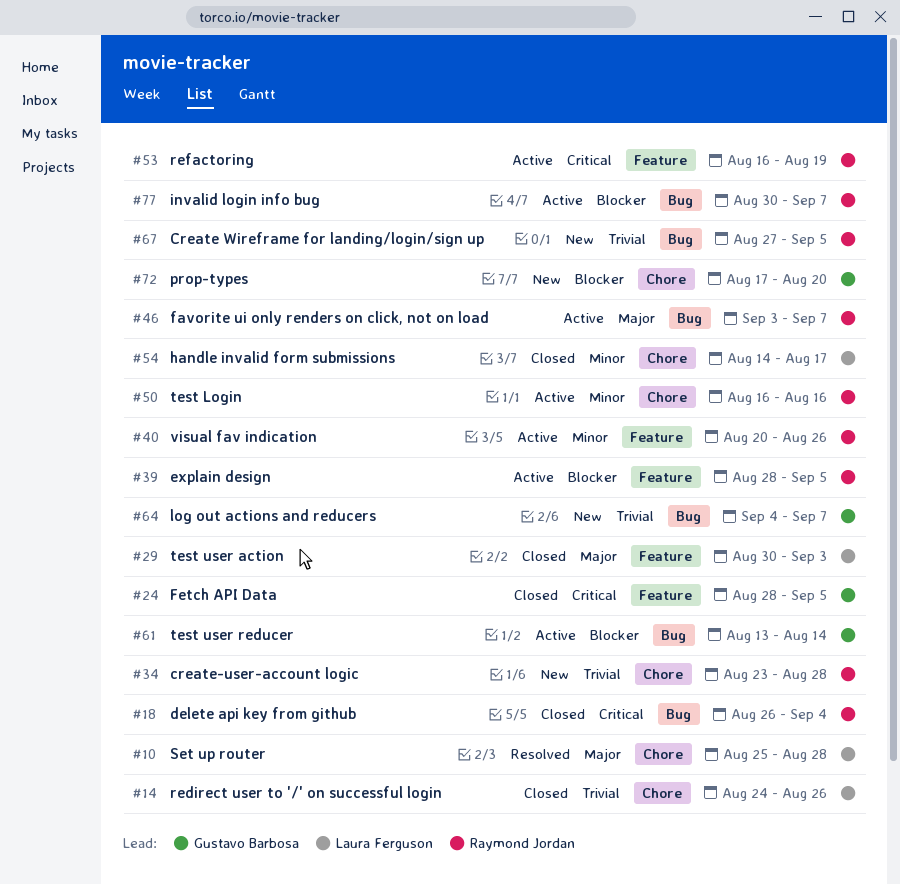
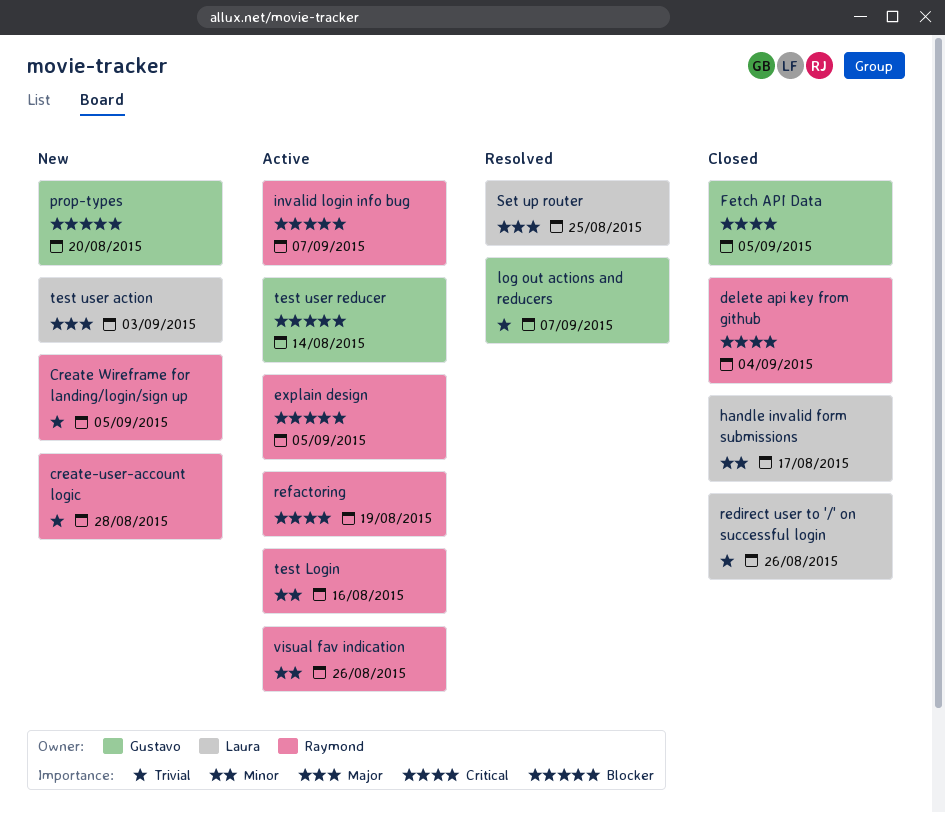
favorite ui only renders on click, not on load: present -> none
log out actions and reducers, status: New -> Resolved
Set up router, due: Aug 28 -> Aug 25
test user action, status: Closed -> New

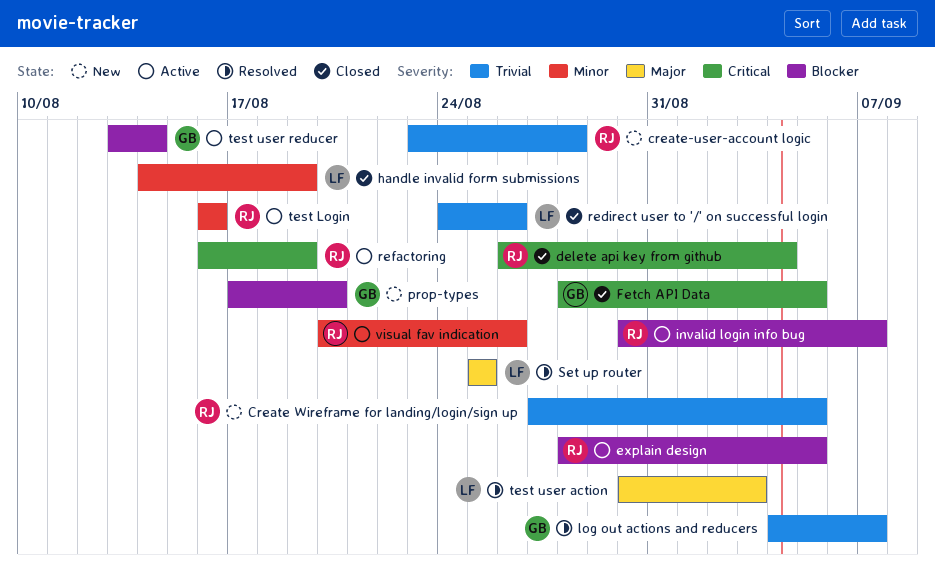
handle invalid form submissions, due: Aug 17 -> Aug 19
test user action, status: New -> Resolved

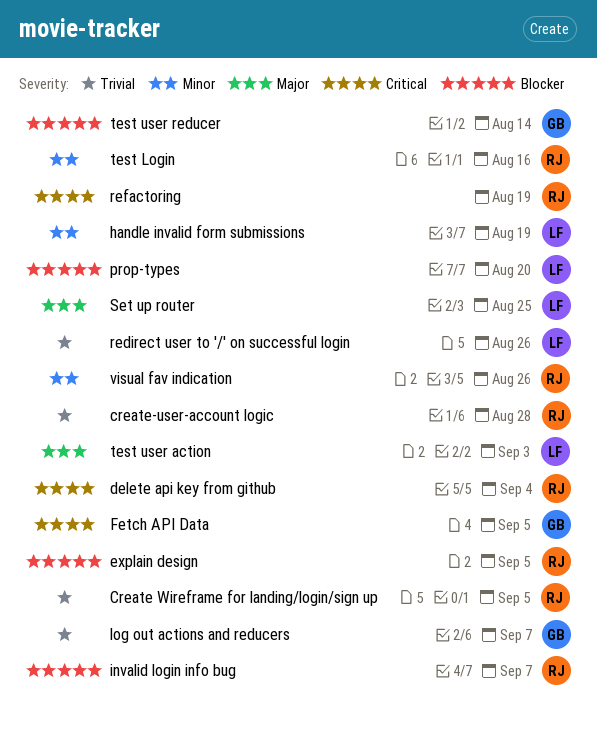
prop-types, owner: GB -> LF

